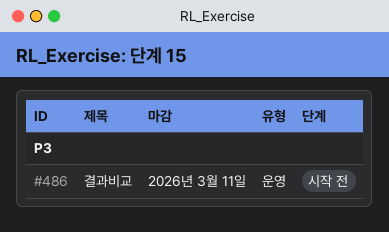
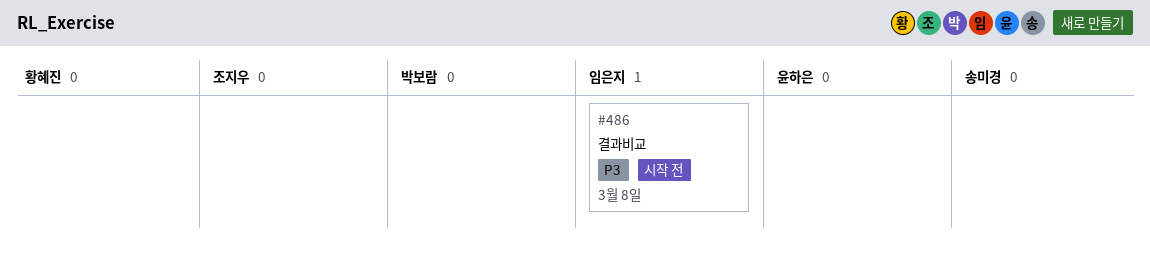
#486, due: Mar 11 -> Mar 8

